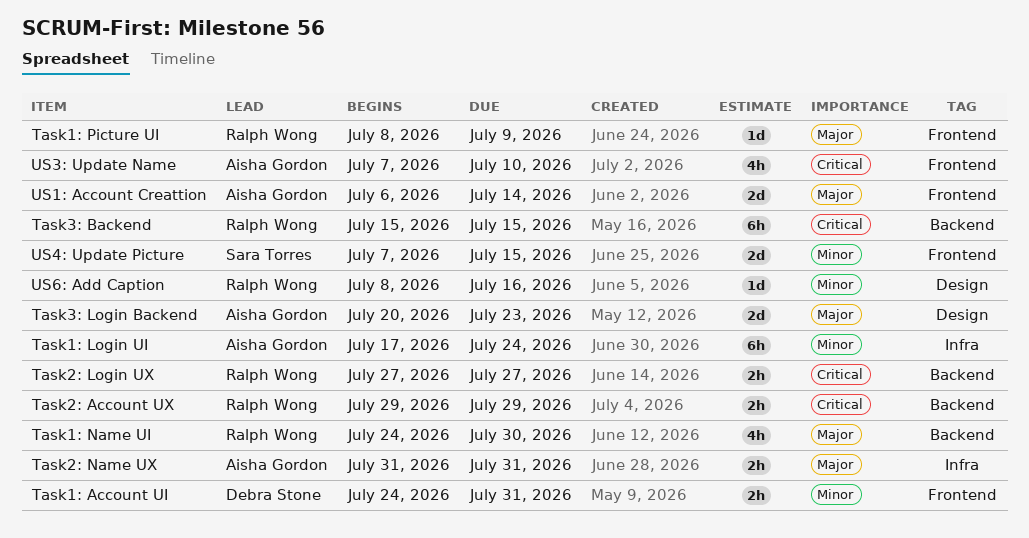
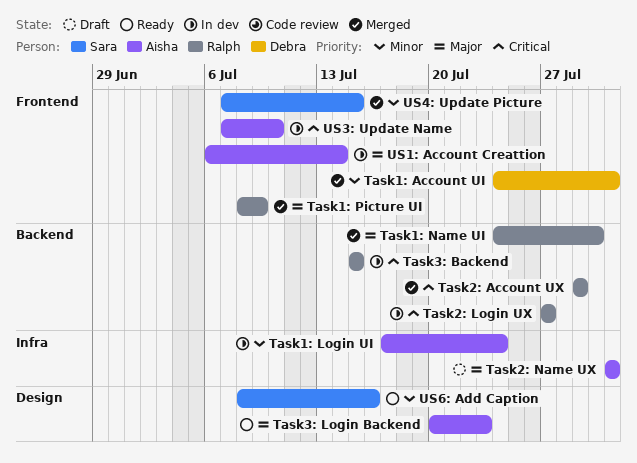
US6: Add Caption, owner: Ralph Wong -> Sara Torres

